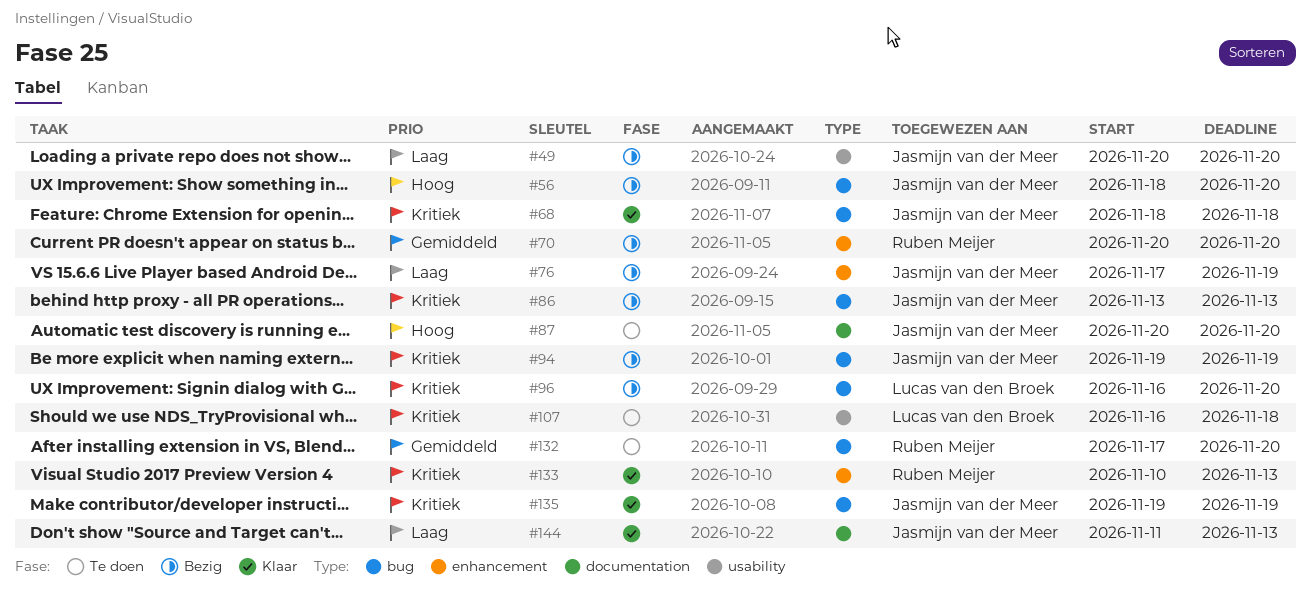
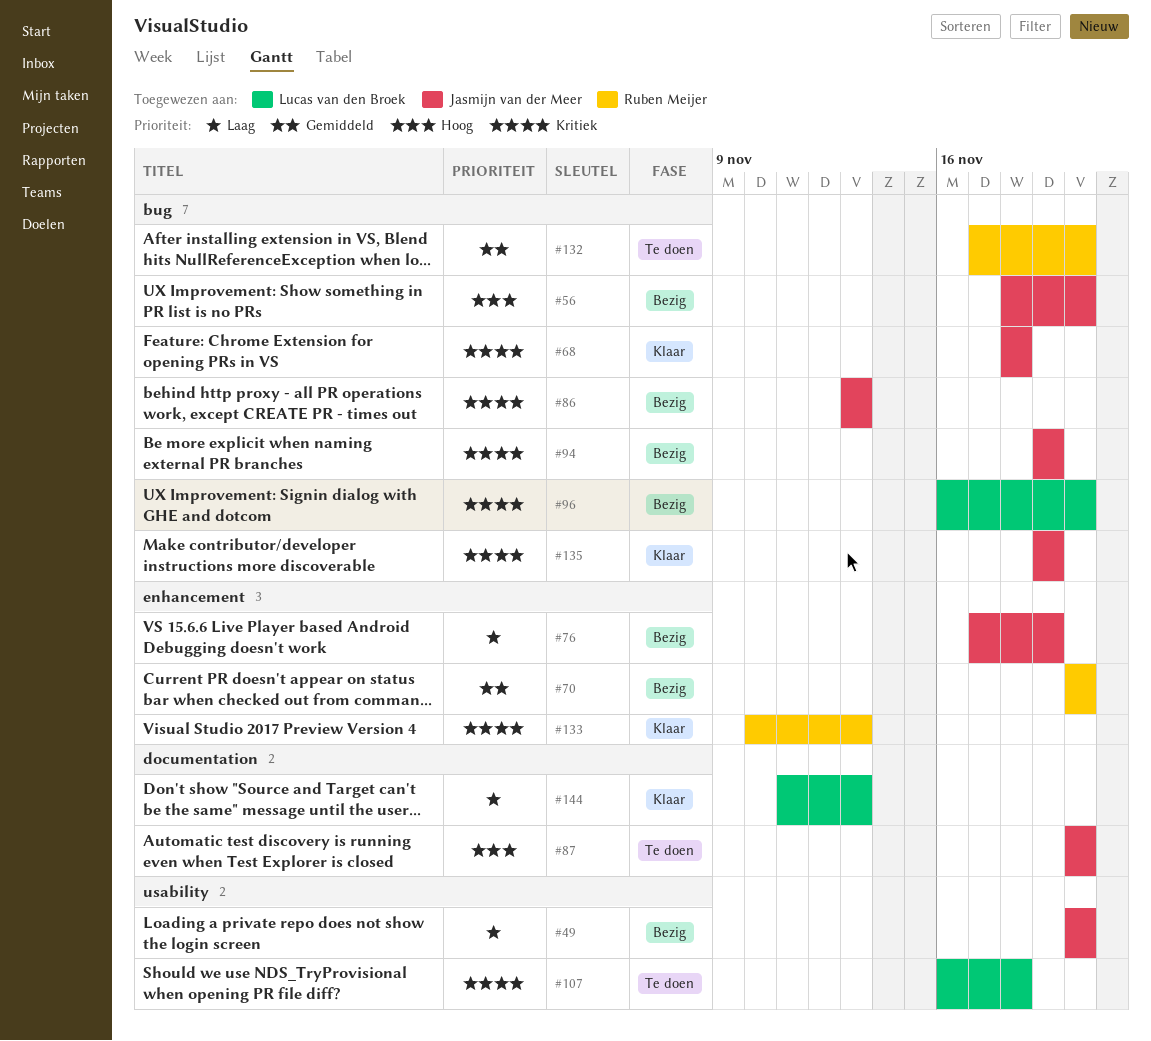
#144, owner: Jasmijn van der Meer -> Lucas van den Broek

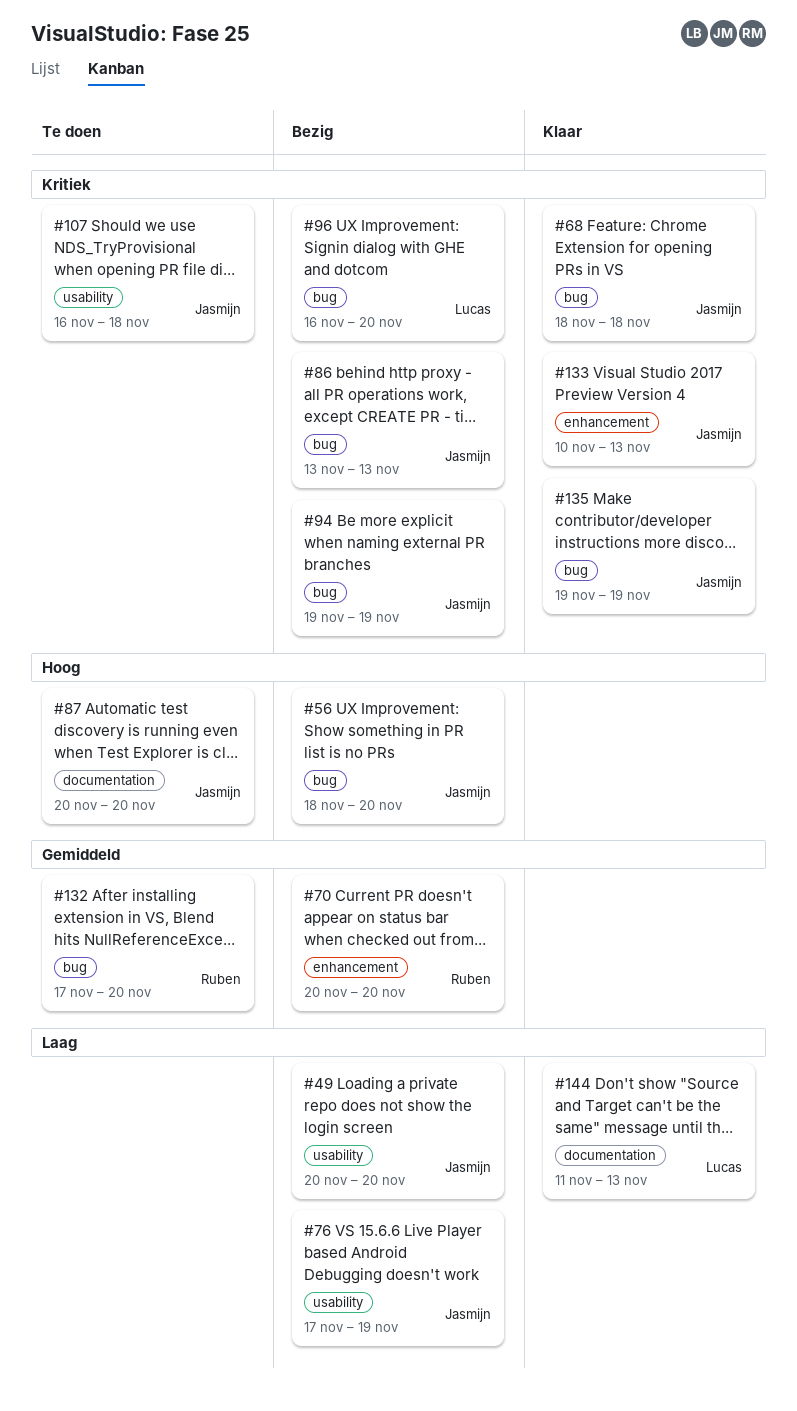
#76, label: enhancement -> usability
#107, owner: Lucas van den Broek -> Jasmijn van der Meer
#133, owner: Ruben Meijer -> Jasmijn van der Meer

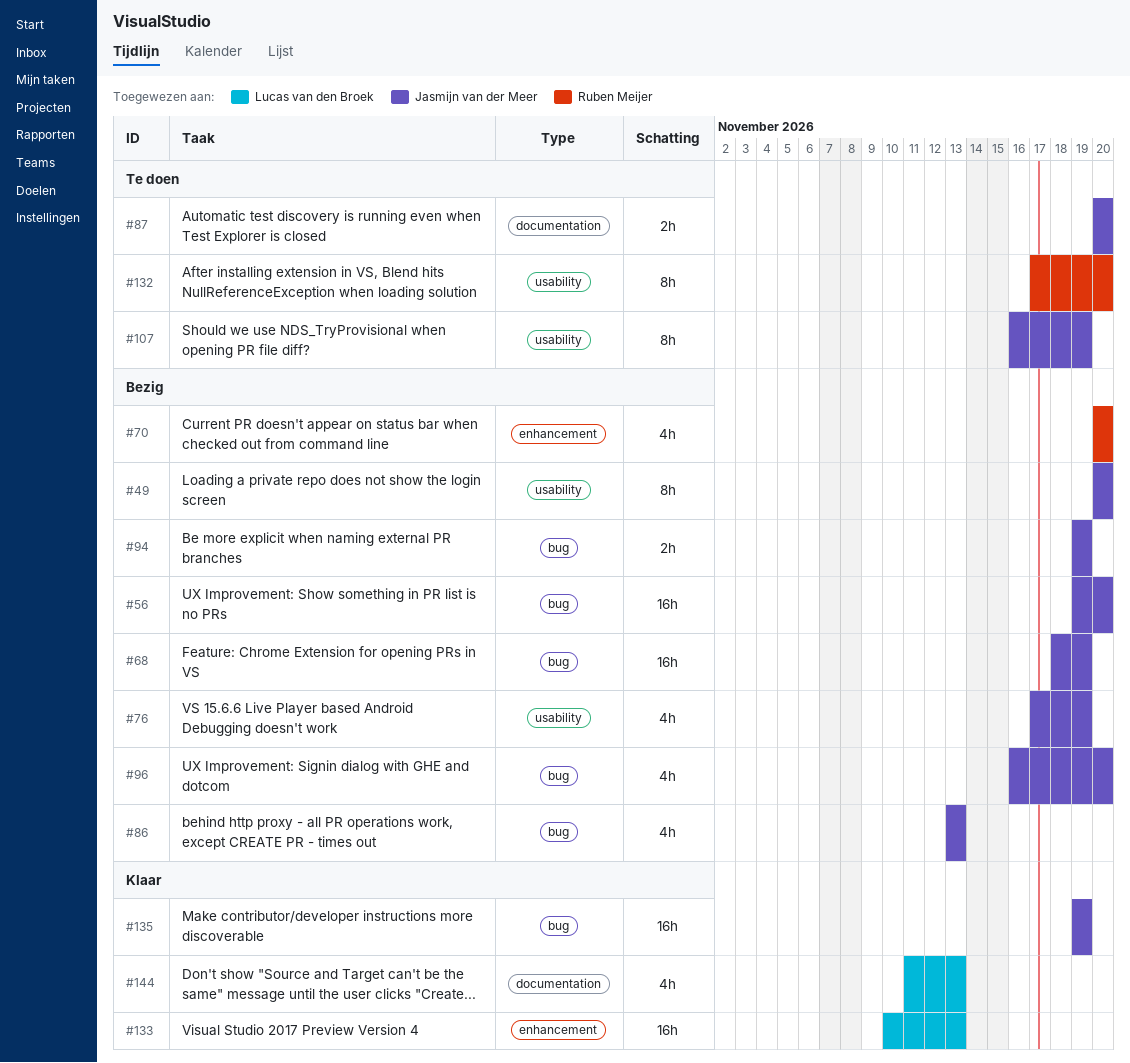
#56, start: Nov 18 -> Nov 19
#68, status: Klaar -> Bezig
#68, due: Nov 18 -> Nov 19
#96, owner: Lucas van den Broek -> Jasmijn van der Meer
#107, due: Nov 18 -> Nov 19
#132, label: bug -> usability
#133, owner: Jasmijn van der Meer -> Lucas van den Broek

